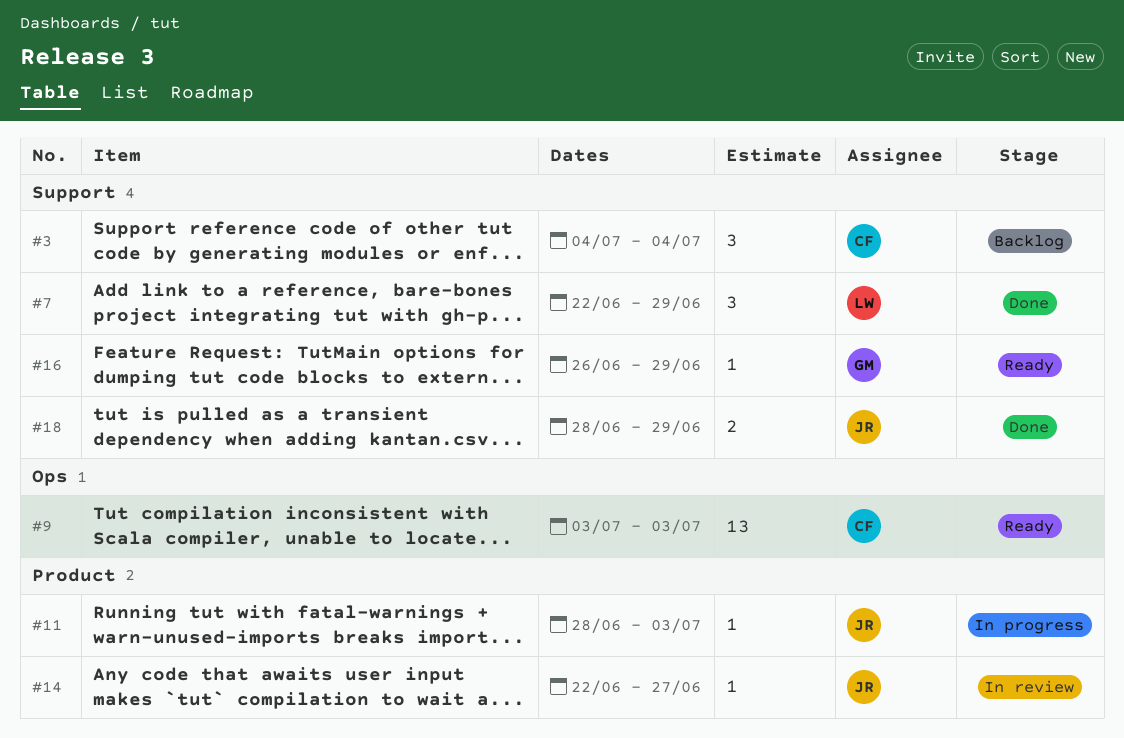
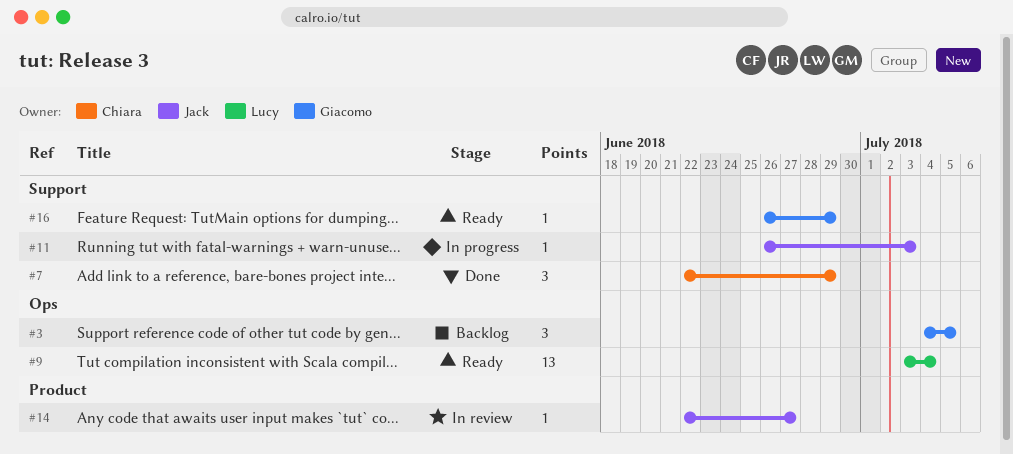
#3, owner: Chiara -> Giacomo
#3, label: Support -> Ops
#3, due: Jul 4 -> Jul 5
#7, owner: Lucy -> Chiara
#9, owner: Chiara -> Lucy
#9, due: Jul 3 -> Jul 4
#11, label: Product -> Support
#11, start: Jun 28 -> Jun 26
#18: present -> none

